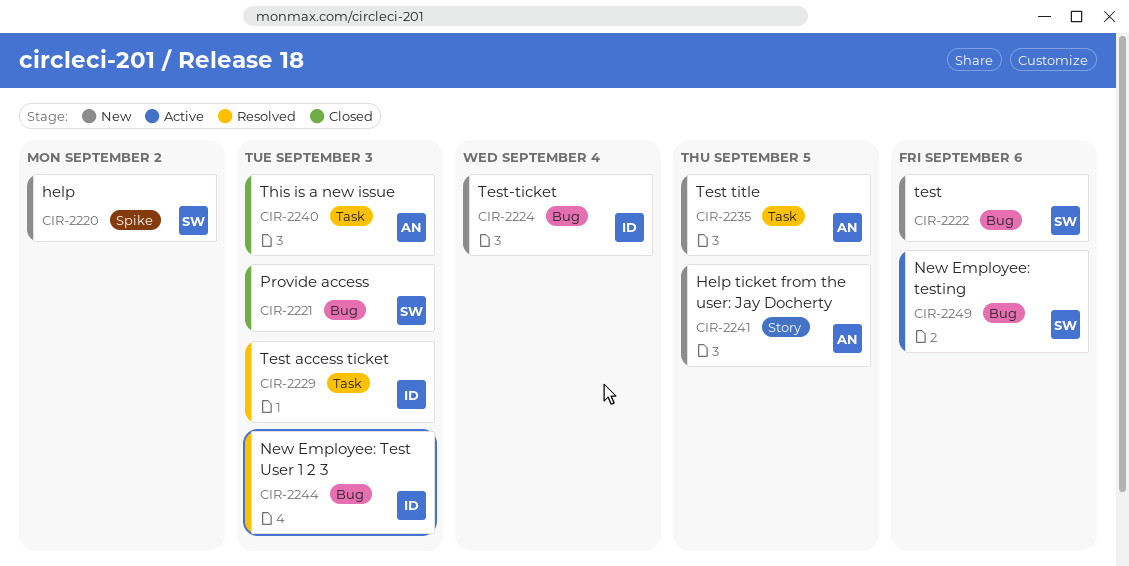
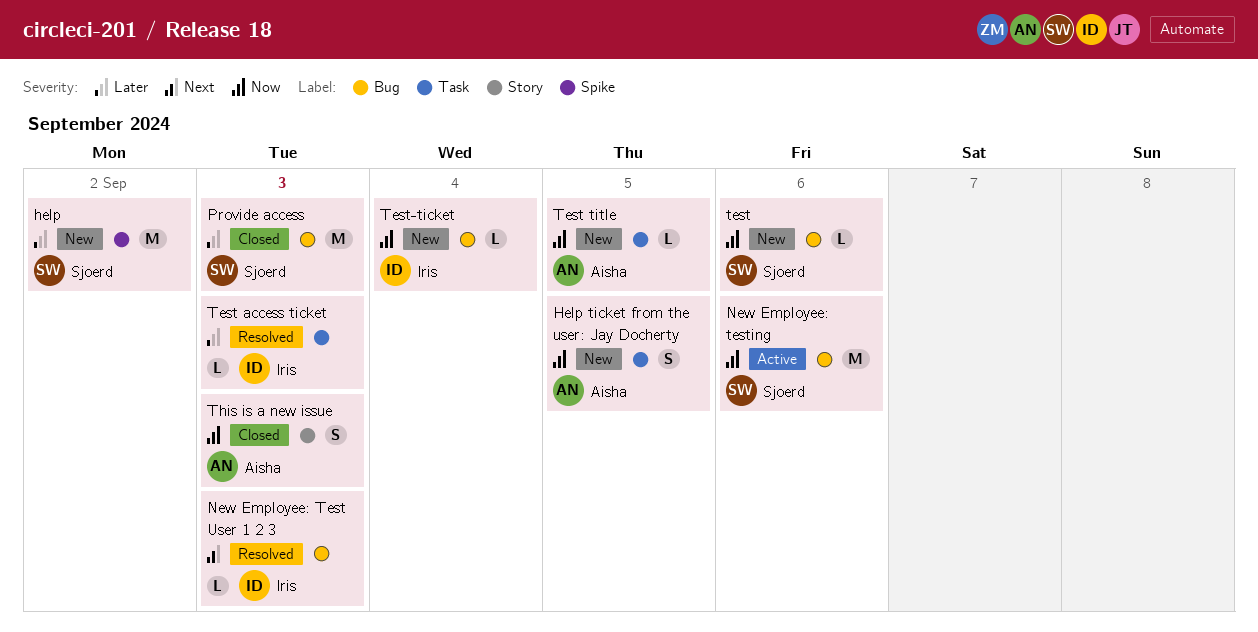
Help ticket from the user: Jay Docherty, label: Story -> Task
This is a new issue, label: Task -> Story

